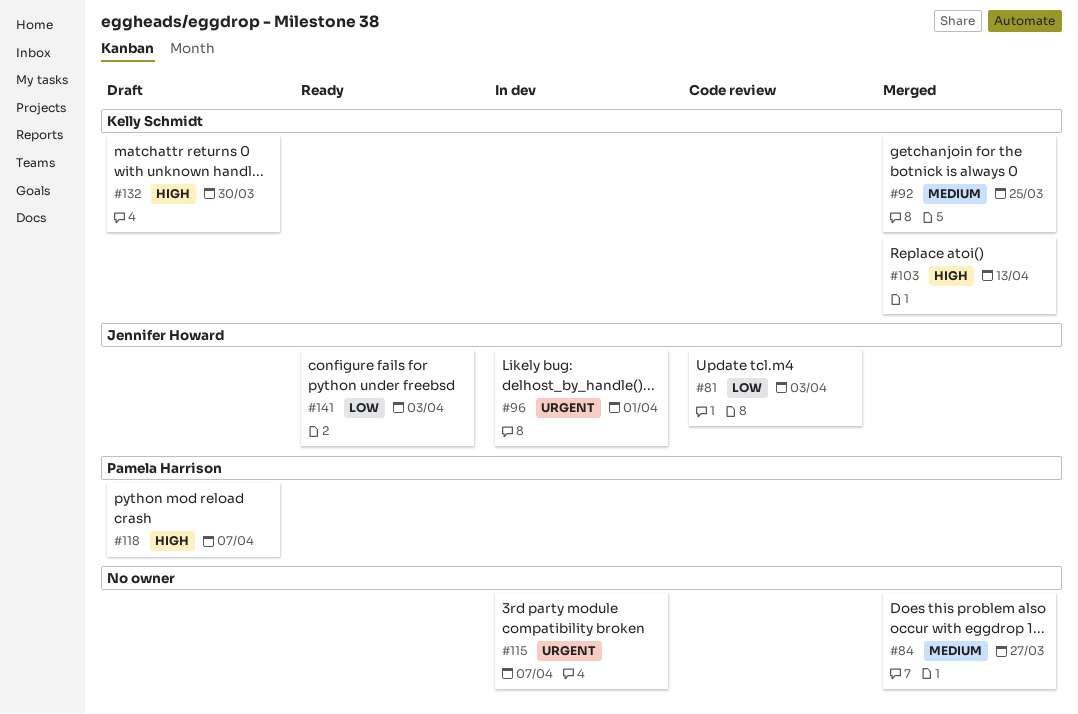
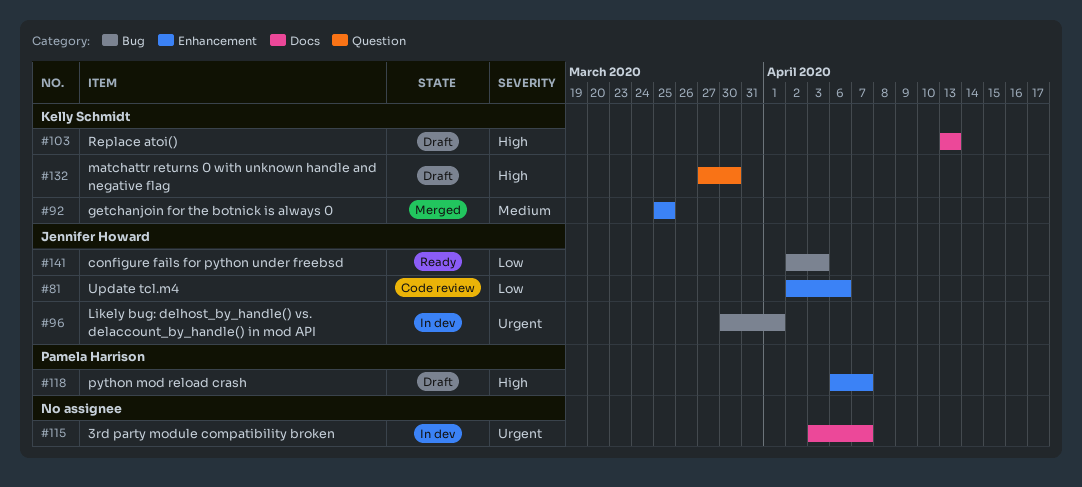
#81, due: Apr 3 -> Apr 6
#84: present -> none
#103, status: Merged -> Draft

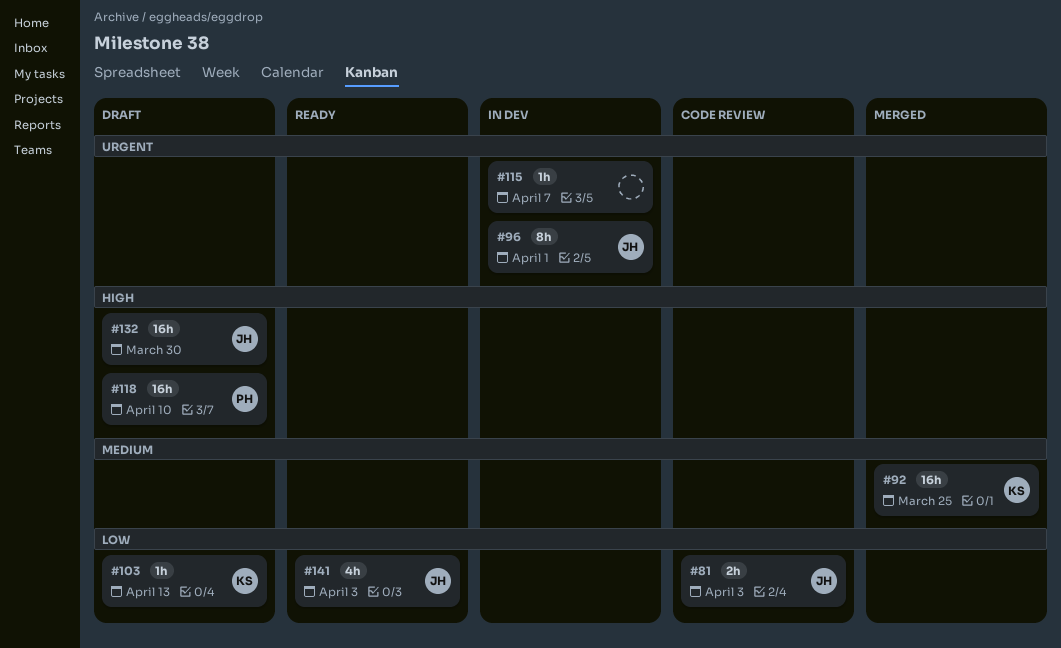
#81, due: Apr 6 -> Apr 3
#103, priority: High -> Low
#118, due: Apr 7 -> Apr 10
#132, owner: Kelly Schmidt -> Jennifer Howard

